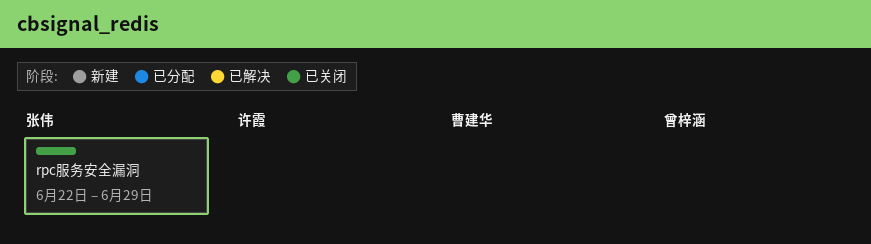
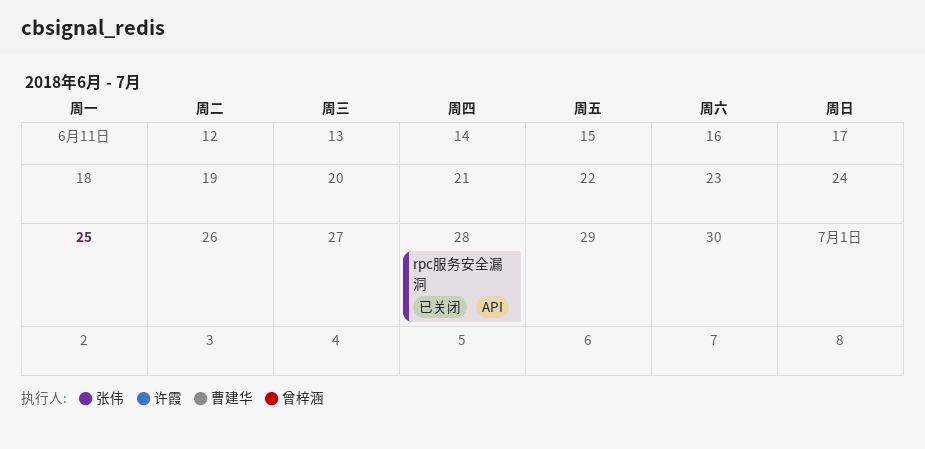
rpc服务安全漏洞, due: Jun 29 -> Jun 28

